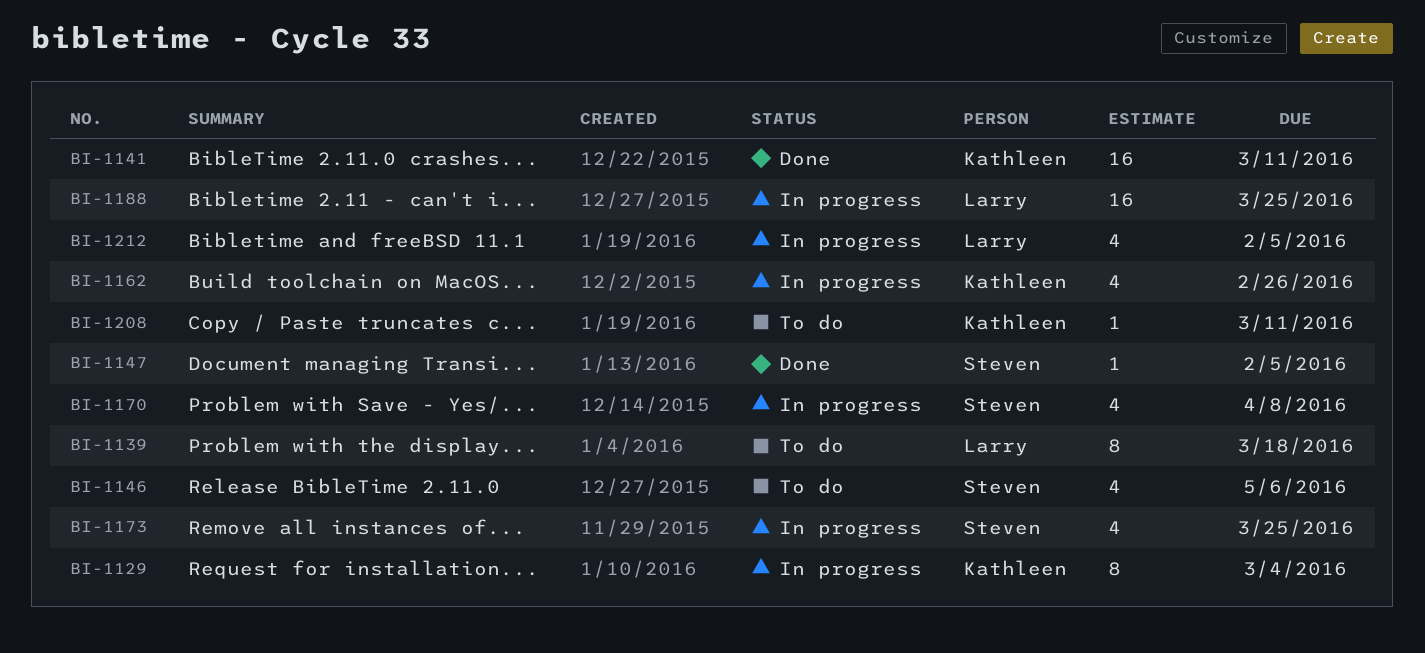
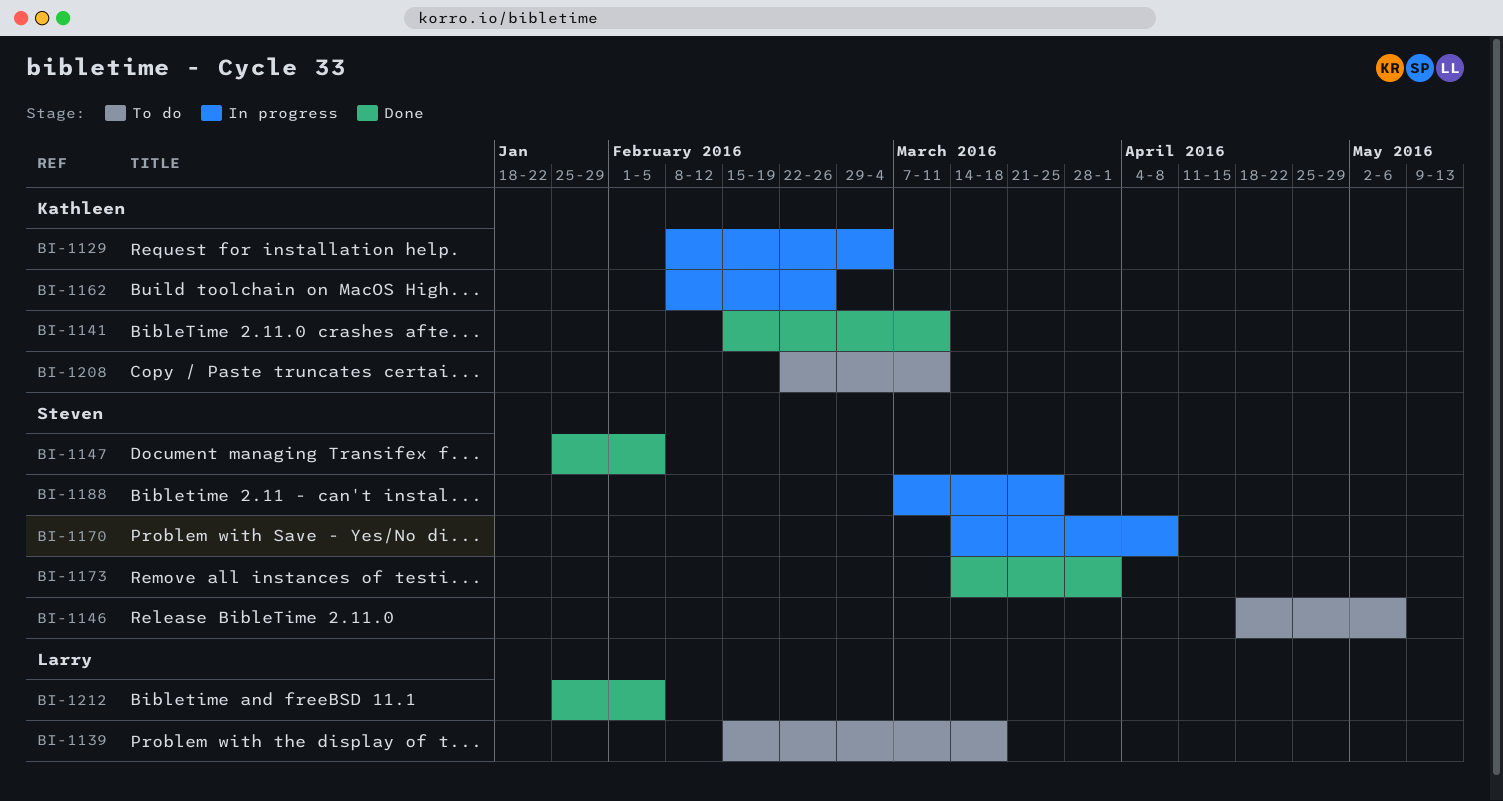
BI-1173, status: In progress -> Done
BI-1173, due: Mar 25 -> Apr 1
BI-1188, owner: Larry -> Steven
BI-1212, status: In progress -> Done

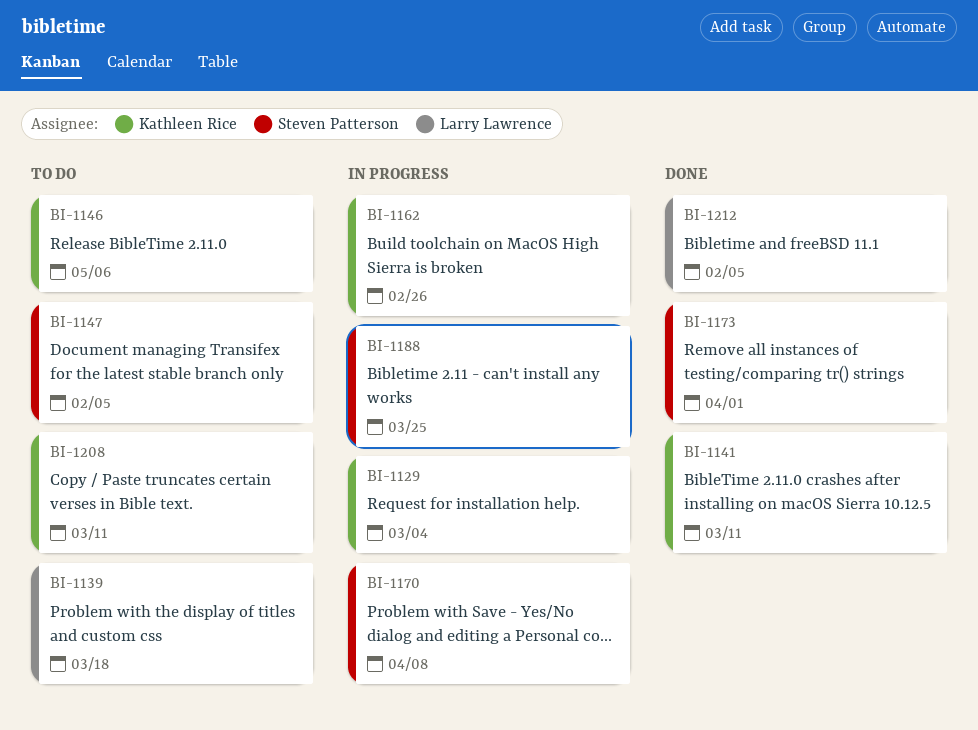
BI-1146, owner: Steven Patterson -> Kathleen Rice
BI-1147, status: Done -> To do

